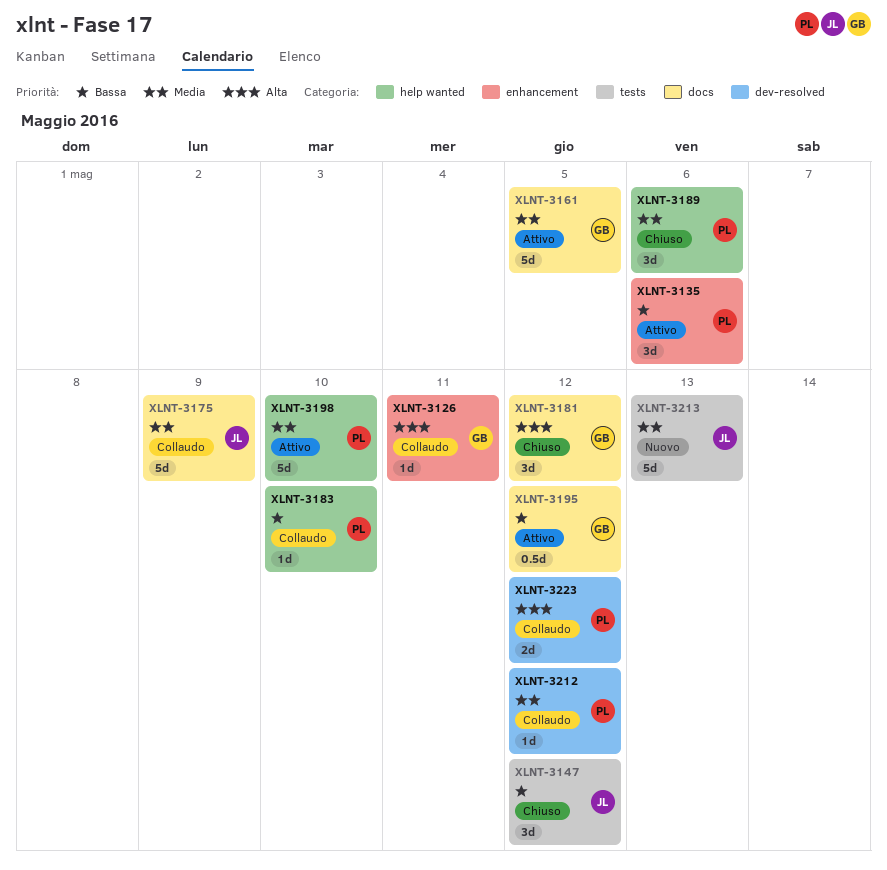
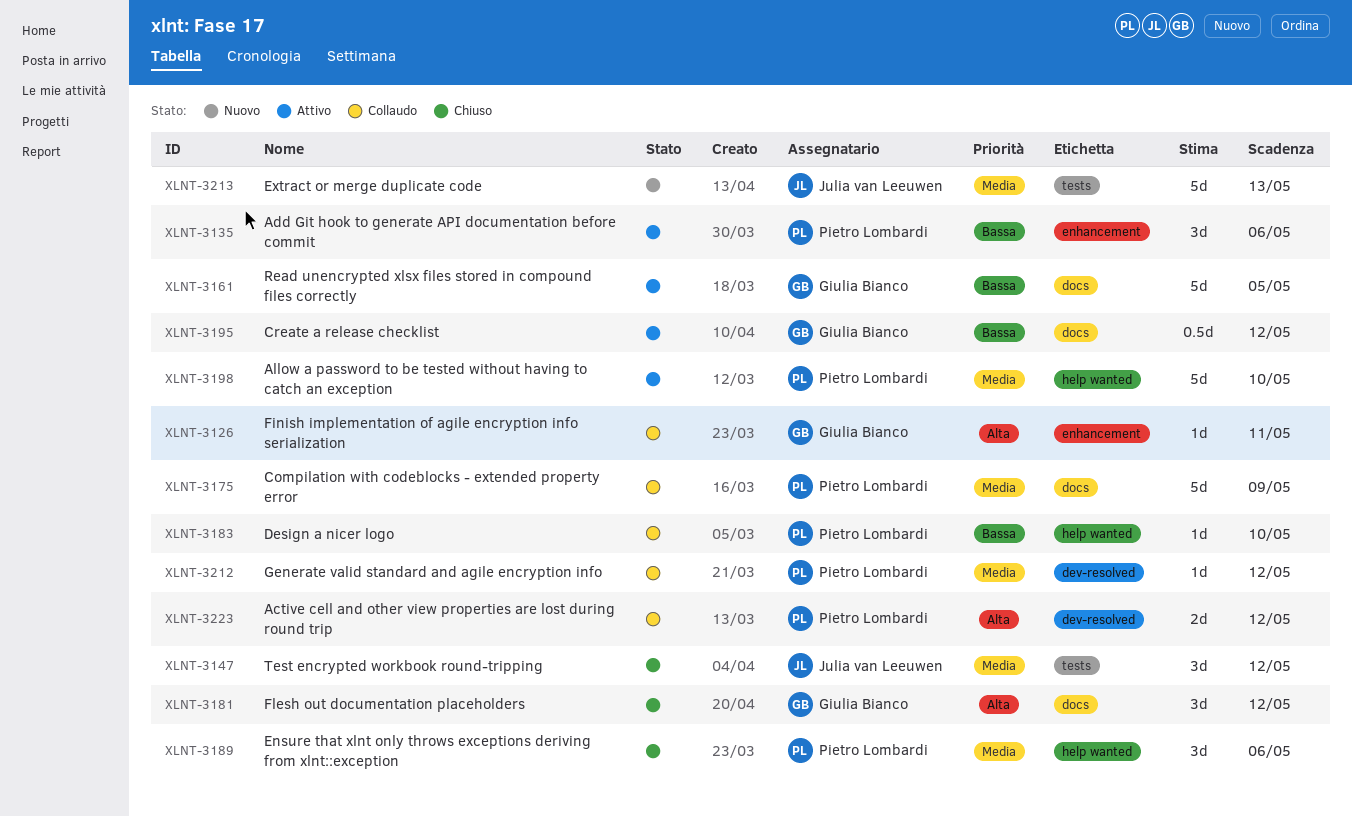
XLNT-3147, priority: Bassa -> Media
XLNT-3161, priority: Media -> Bassa
XLNT-3175, owner: Julia van Leeuwen -> Pietro Lombardi

